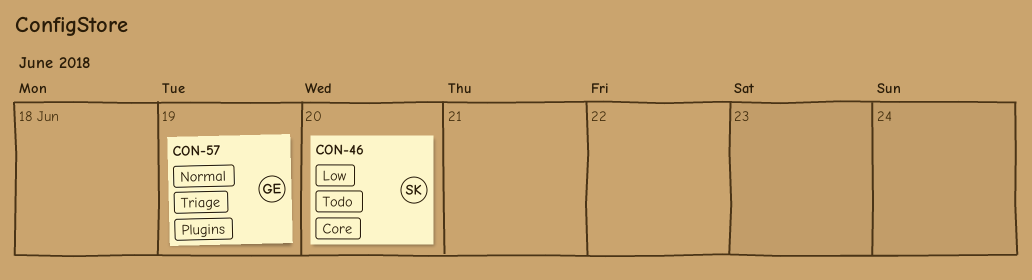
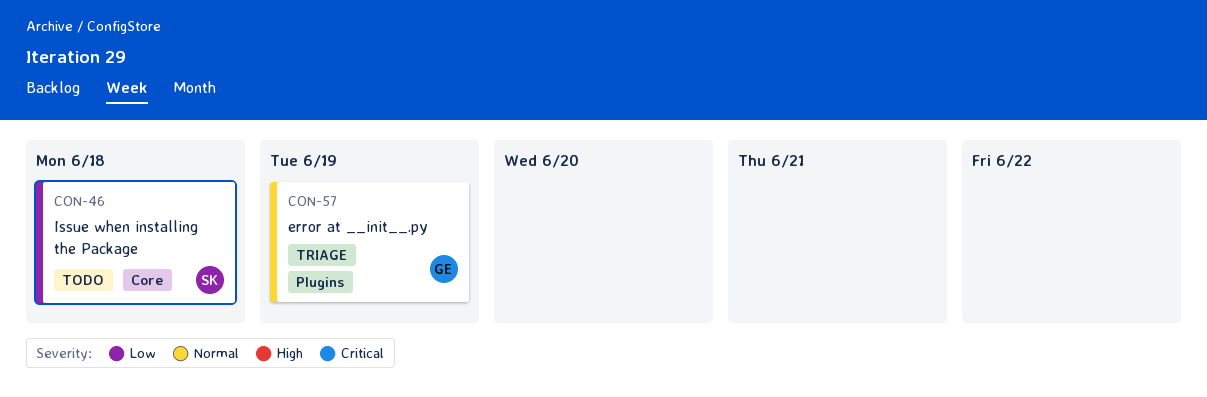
CON-46, due: Jun 20 -> Jun 18

